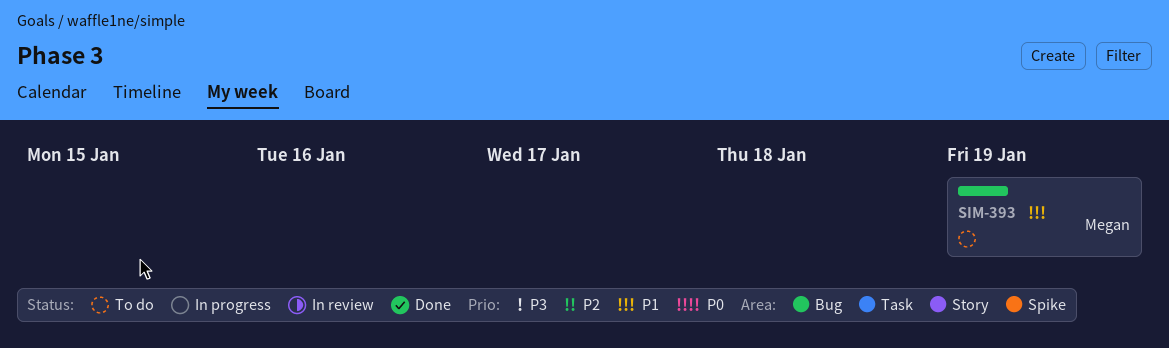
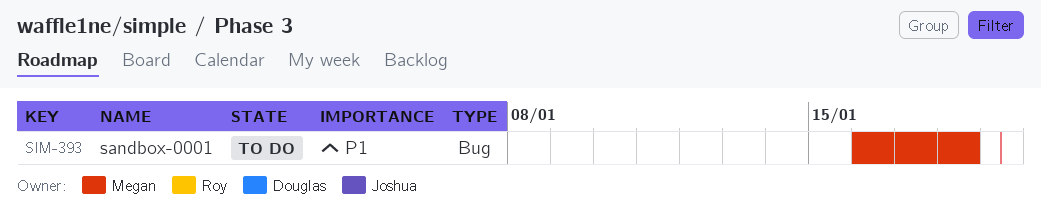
SIM-393, due: Jan 19 -> Jan 18

